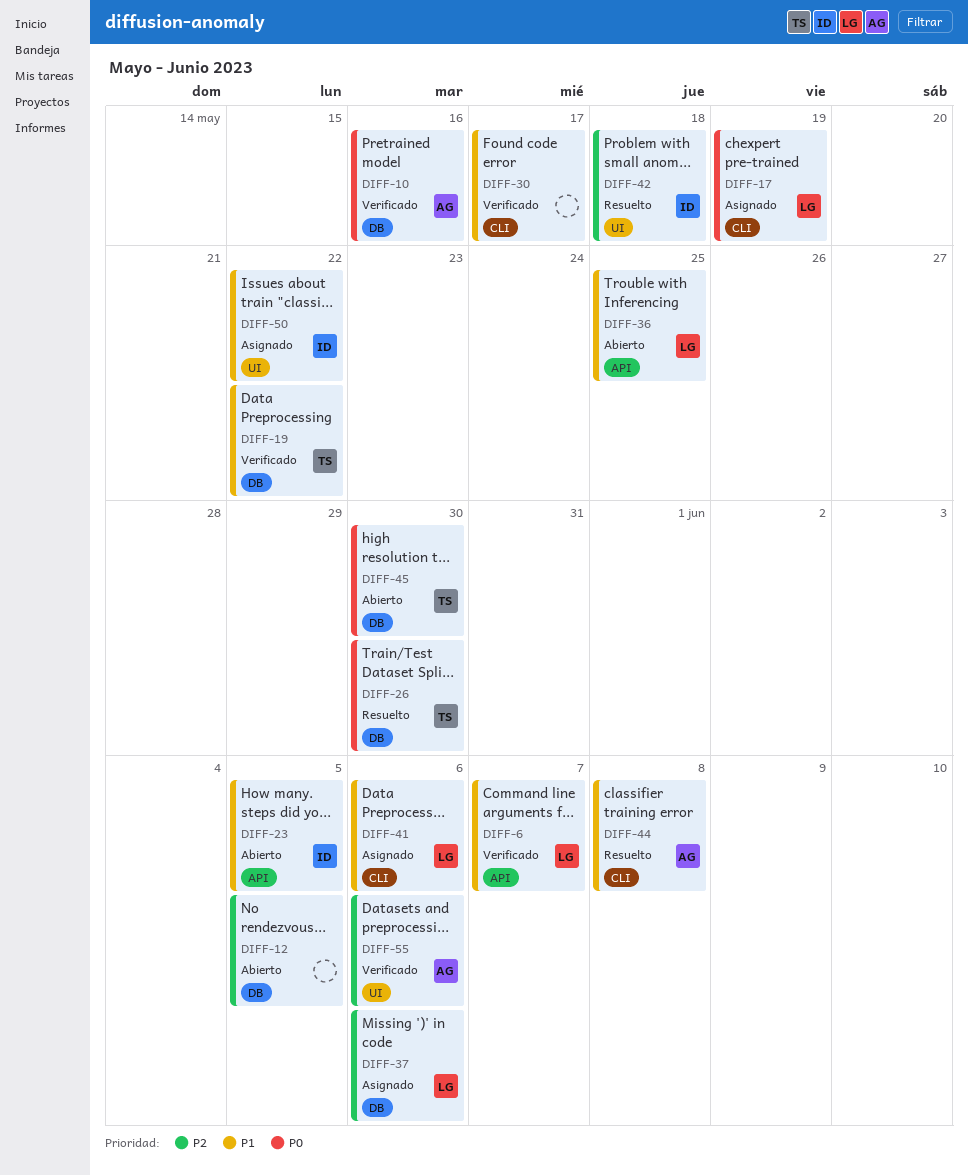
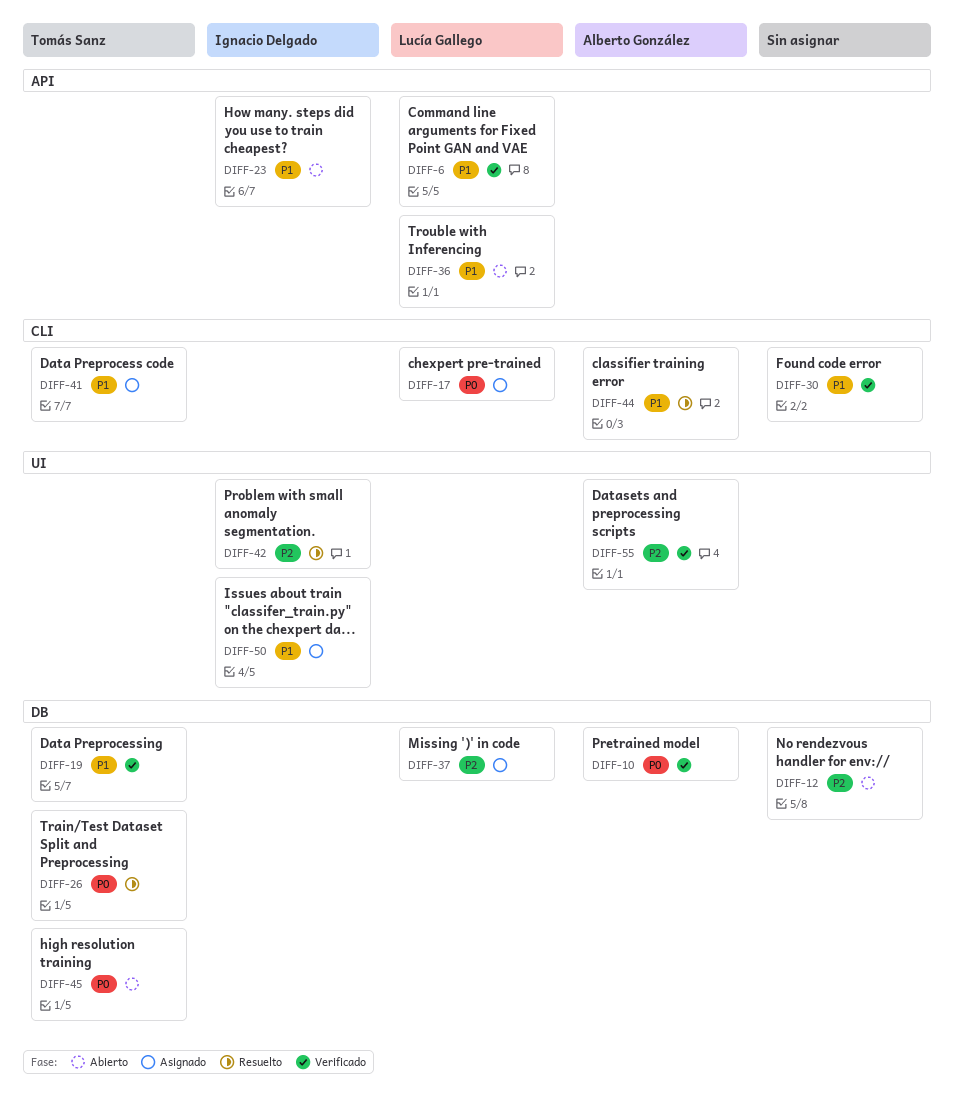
DIFF-41, owner: Lucía Gallego -> Tomás Sanz

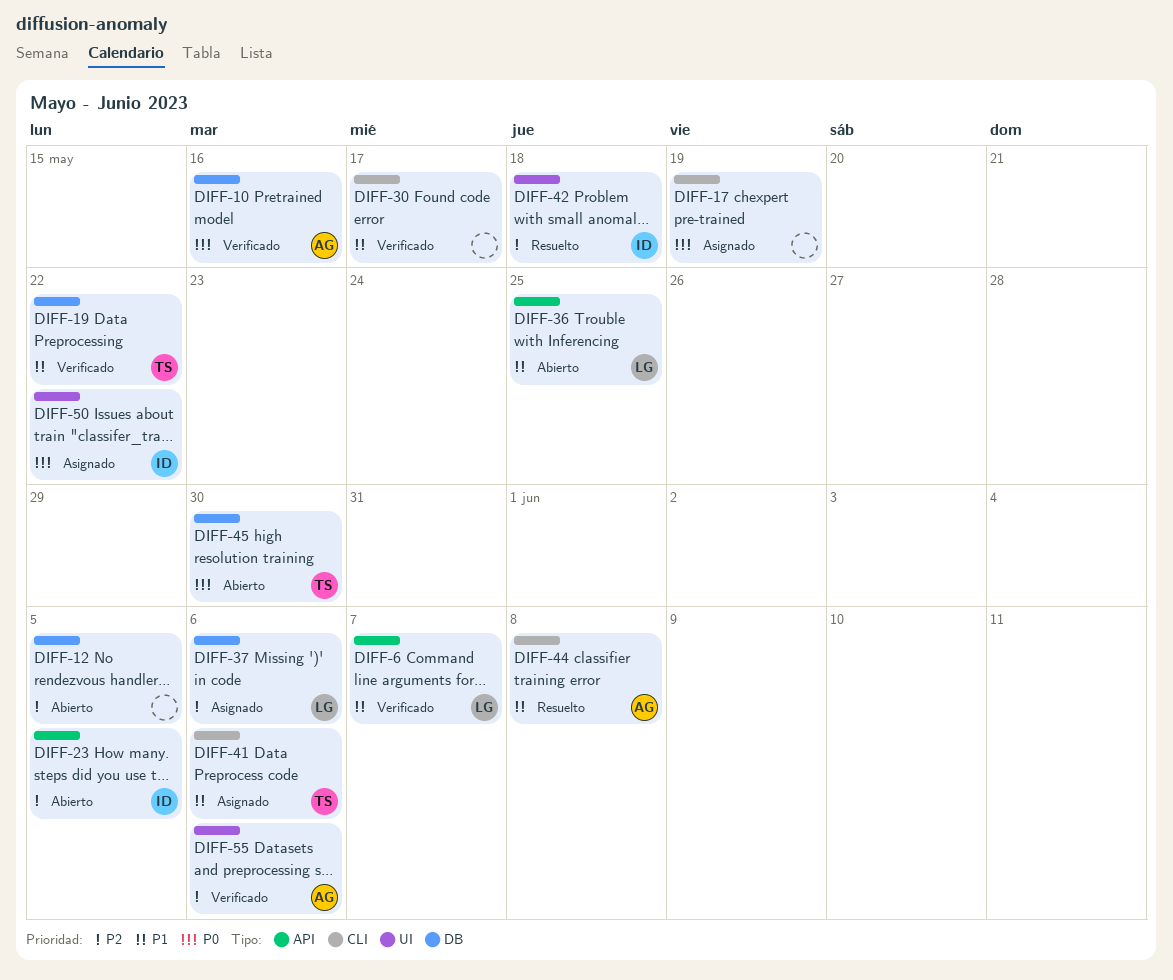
DIFF-17, owner: Lucía Gallego -> none
DIFF-23, priority: P1 -> P2
DIFF-26: present -> none
DIFF-50, priority: P1 -> P0

